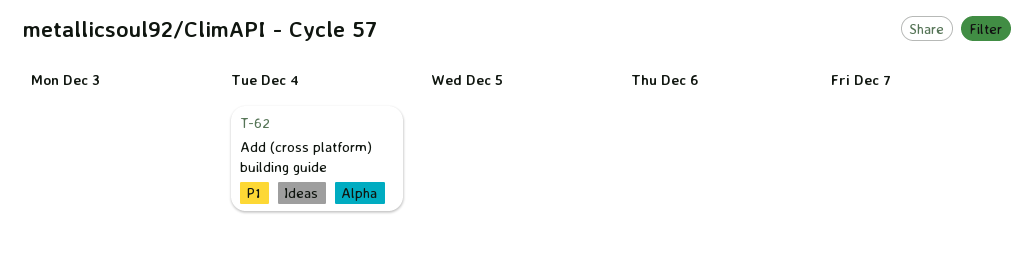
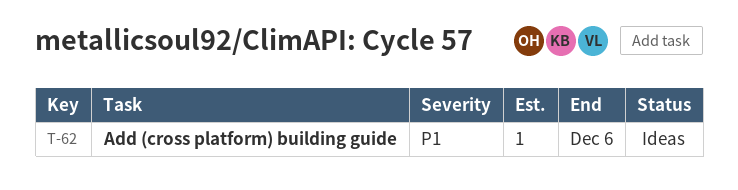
T-62, due: Dec 4 -> Dec 6

